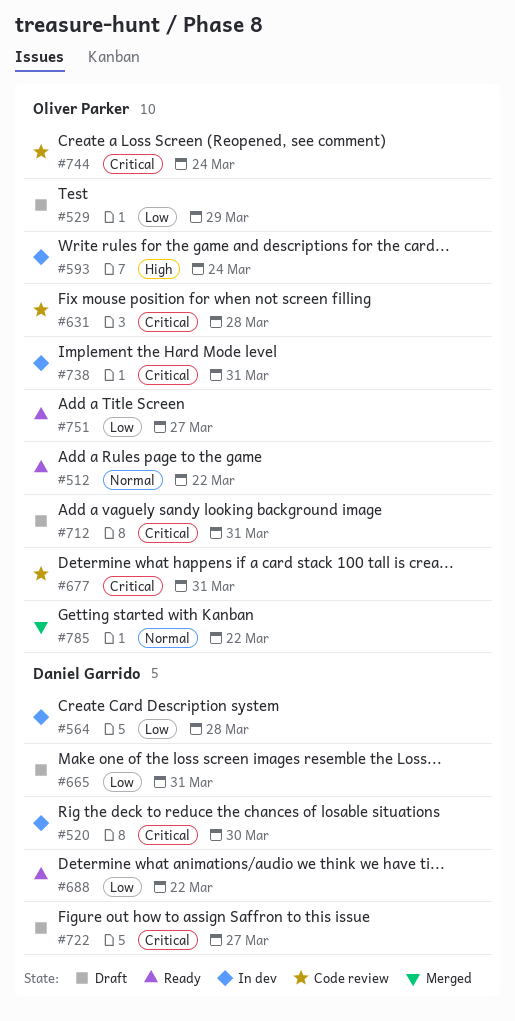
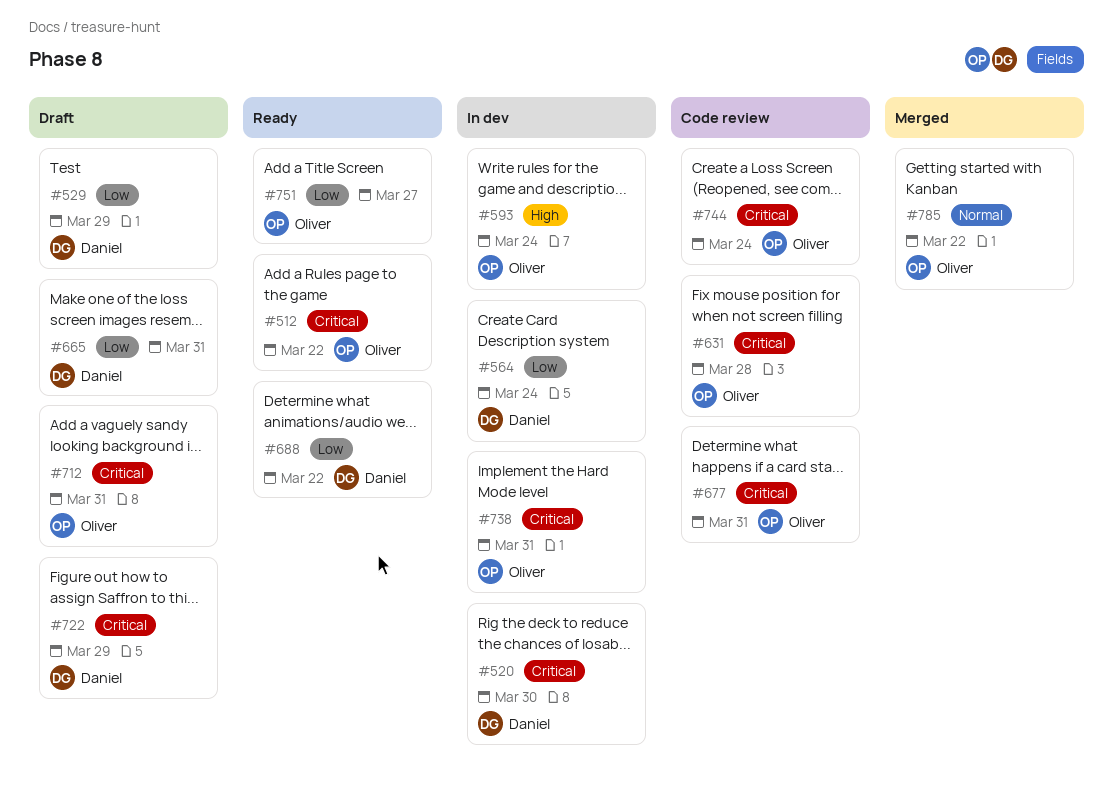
#512, priority: Normal -> Critical
#529, owner: Oliver Parker -> Daniel Garrido
#564, due: Mar 28 -> Mar 24
#722, due: Mar 27 -> Mar 29

